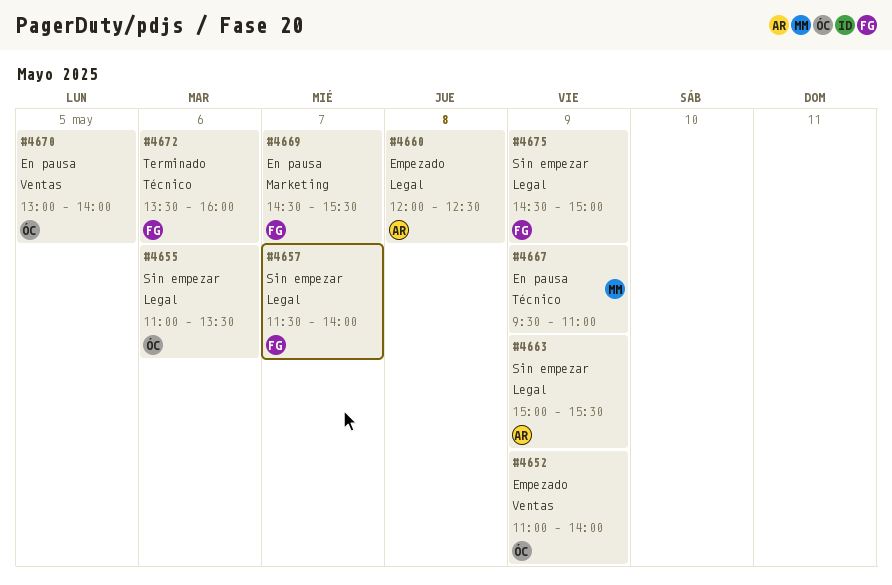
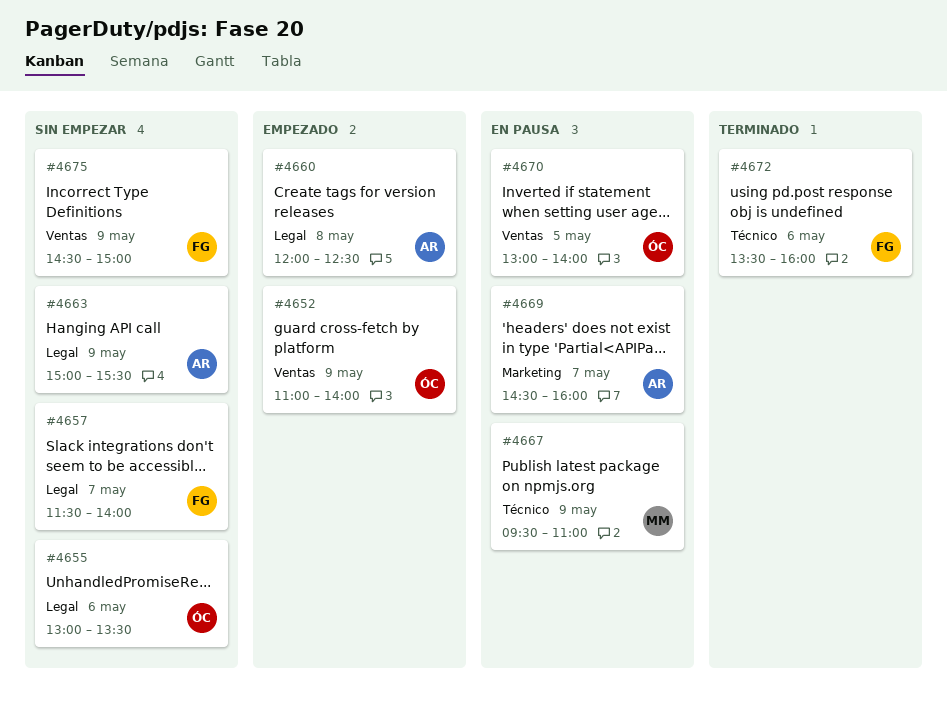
#4655, begins: 11:00 -> 13:00
#4669, owner: FG -> AR
#4669, ends: 15:30 -> 16:00
#4675, label: Legal -> Ventas

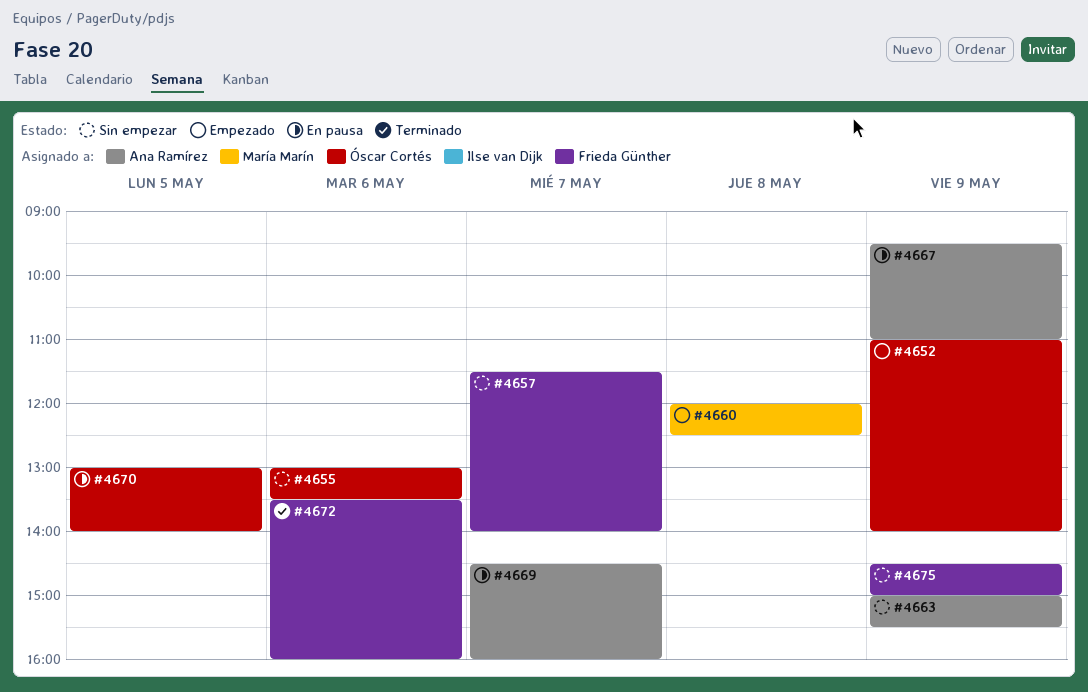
#4660, owner: Ana Ramírez -> María Marín
#4667, owner: María Marín -> Ana Ramírez

